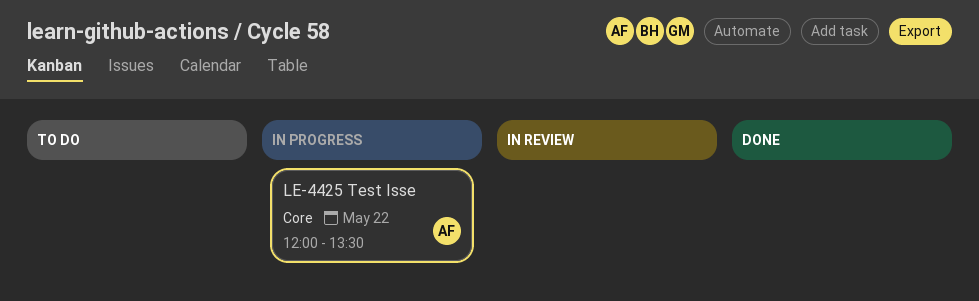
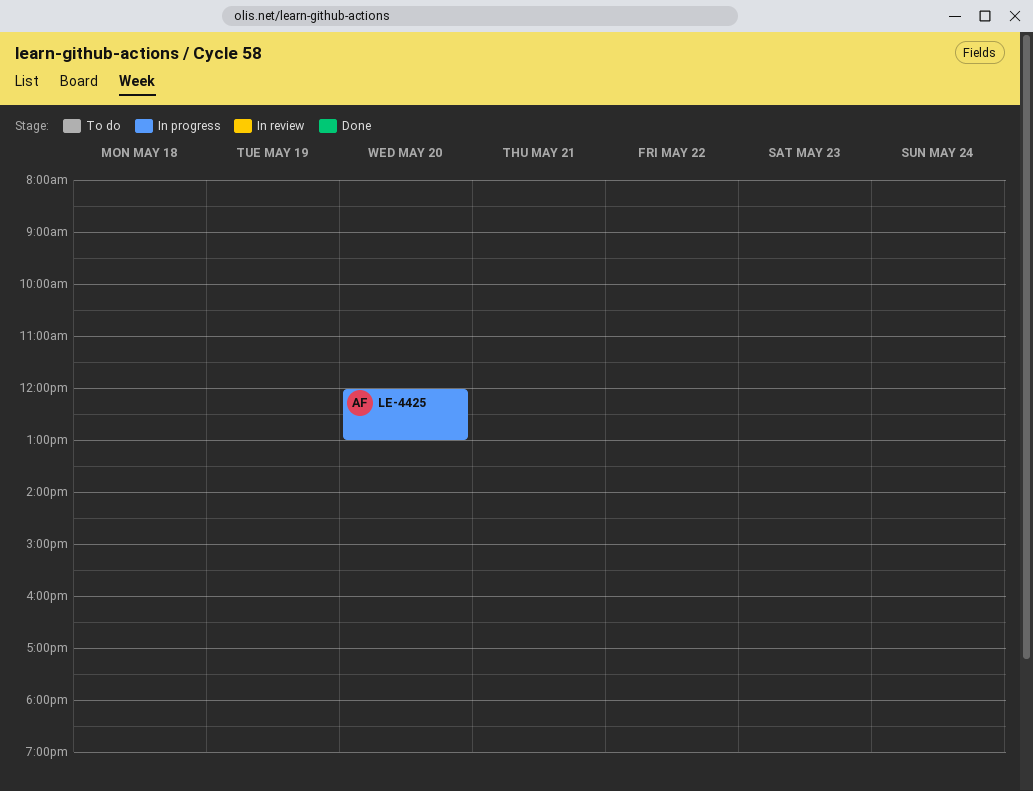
LE-4425, day: May 22 -> May 20
LE-4425, ends: 13:30 -> 13:00

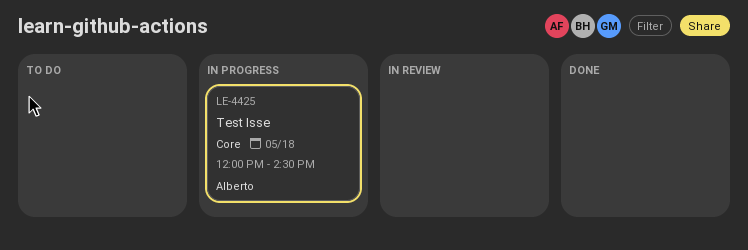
LE-4425, day: May 20 -> May 18
LE-4425, ends: 13:00 -> 14:30

